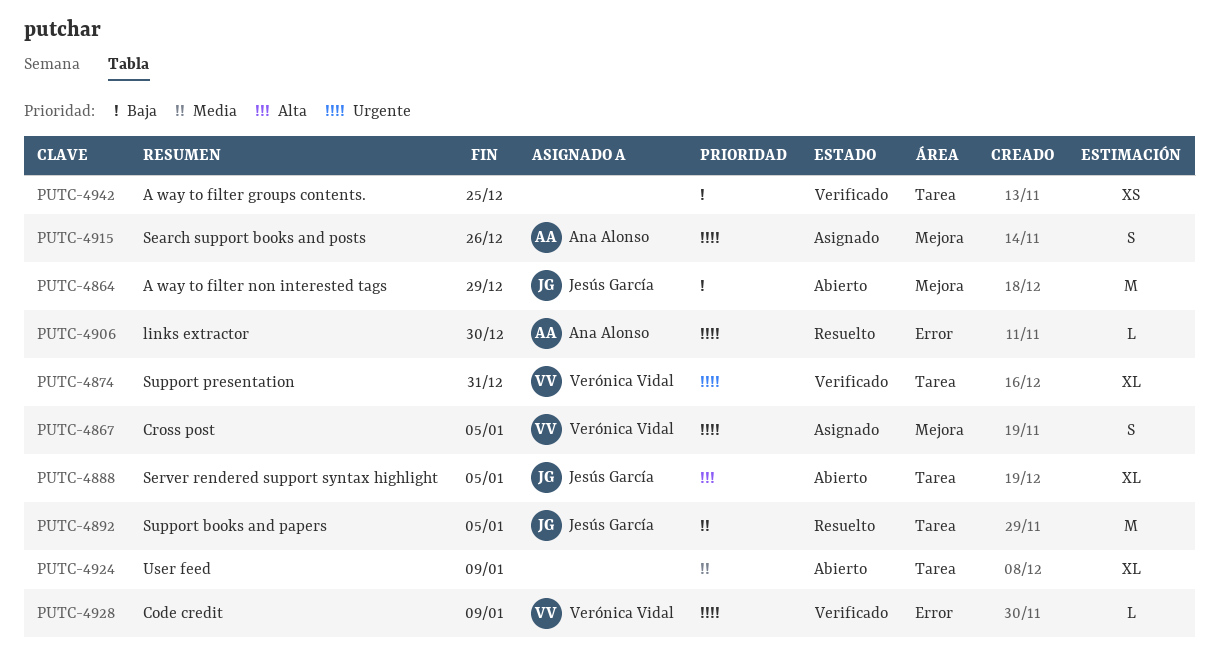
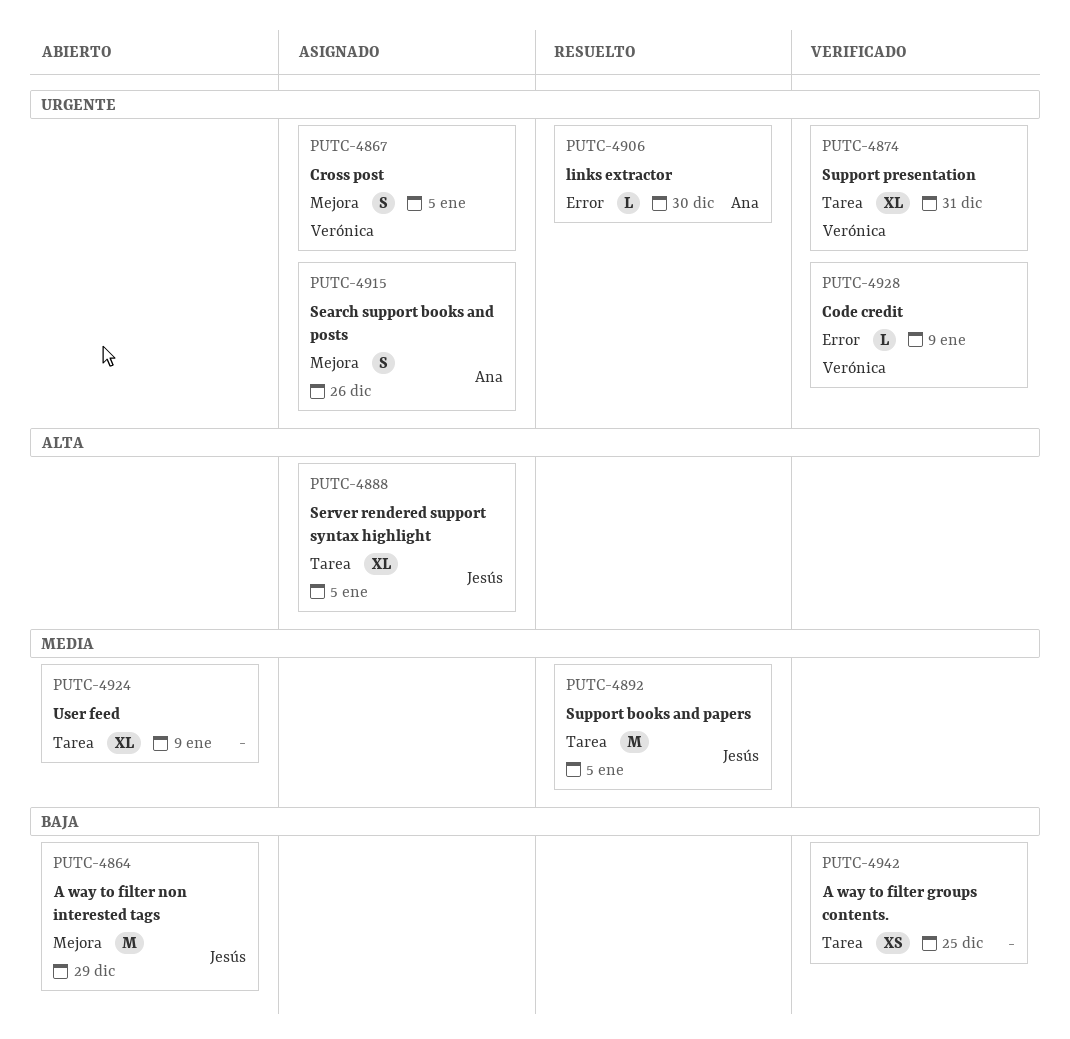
PUTC-4888, status: Abierto -> Asignado

